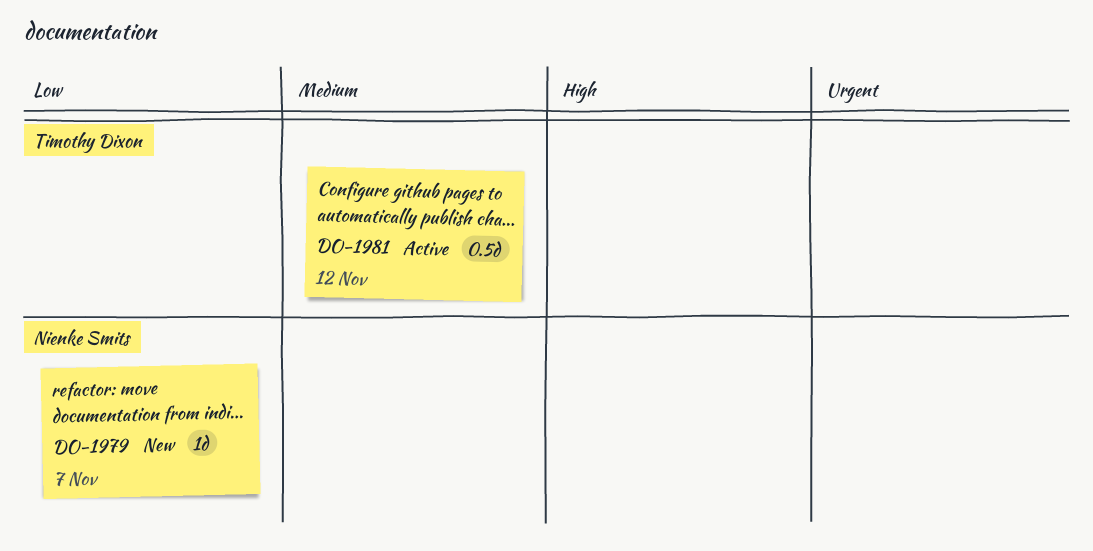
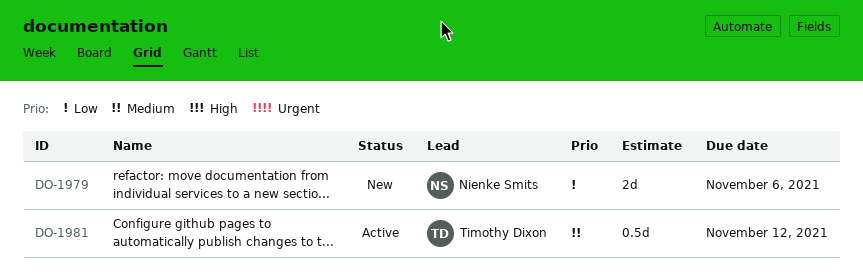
DO-1979, estimate: 1d -> 2d
DO-1979, due: Nov 7 -> Nov 6

